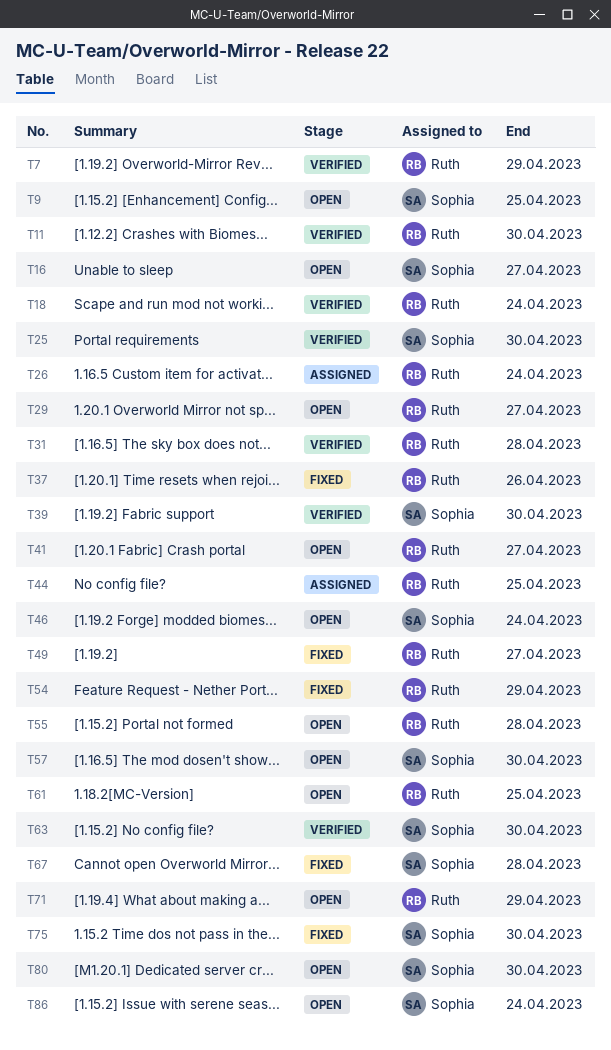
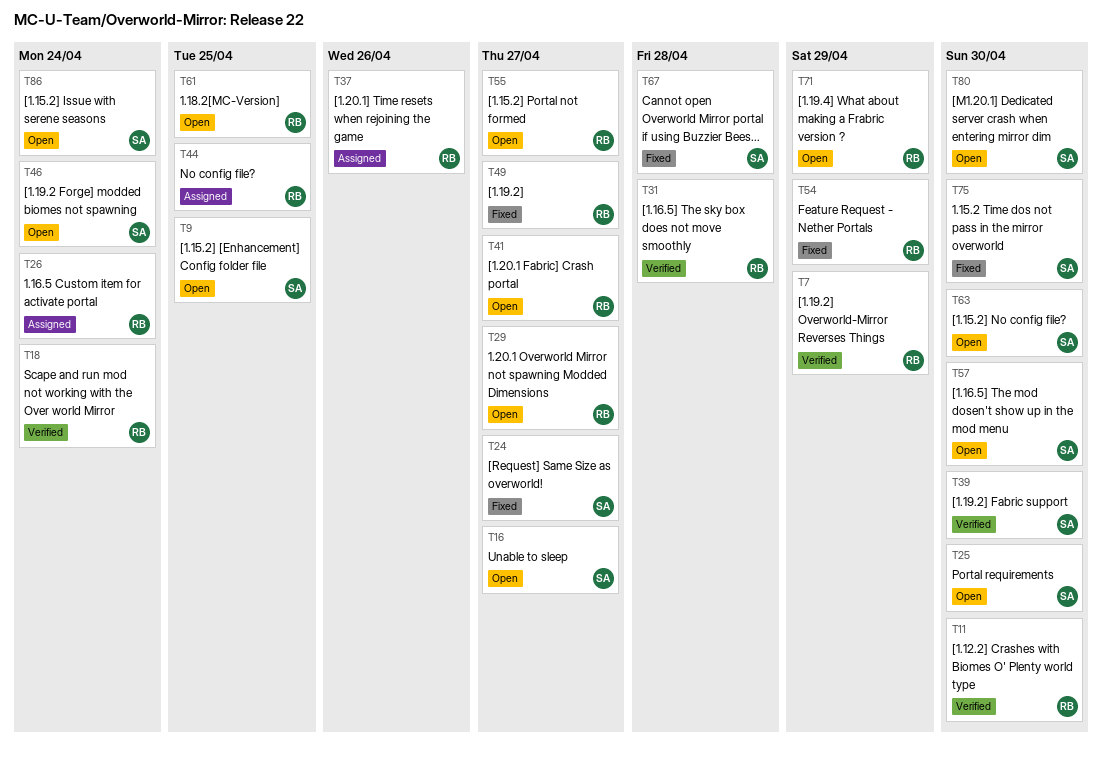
T24: none -> present
T25, status: Verified -> Open
T37, status: Fixed -> Assigned
T55, due: Apr 28 -> Apr 27
T63, status: Verified -> Open

